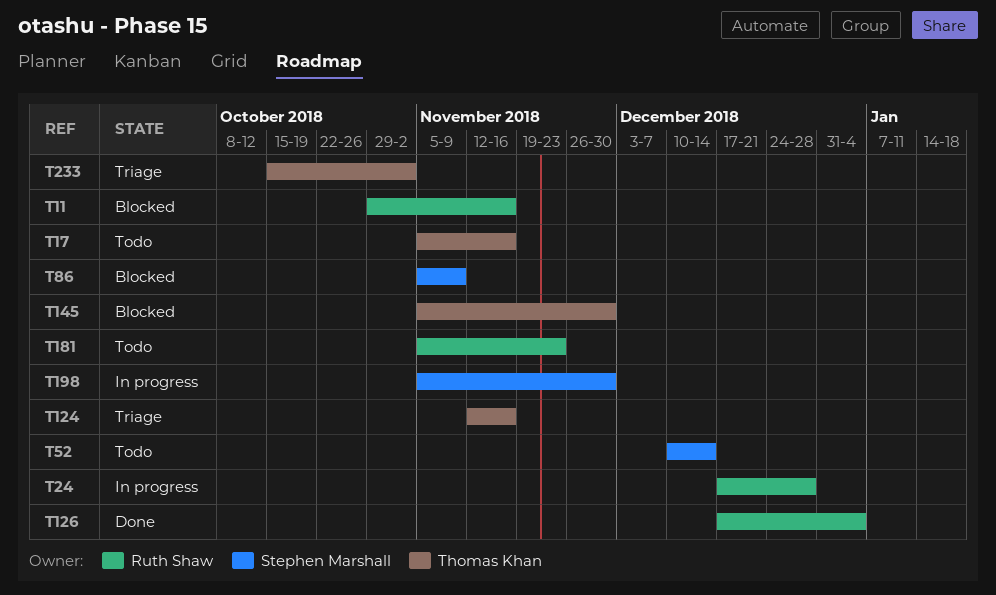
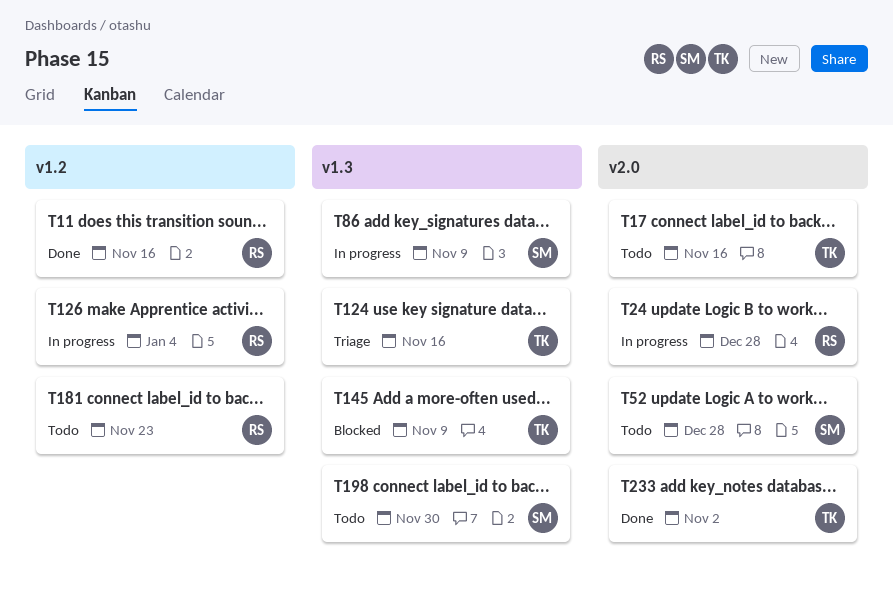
T11, status: Blocked -> Done
T52, due: Dec 14 -> Dec 28
T86, status: Blocked -> In progress
T126, status: Done -> In progress
T145, due: Nov 30 -> Nov 9
T198, status: In progress -> Todo
T233, status: Triage -> Done

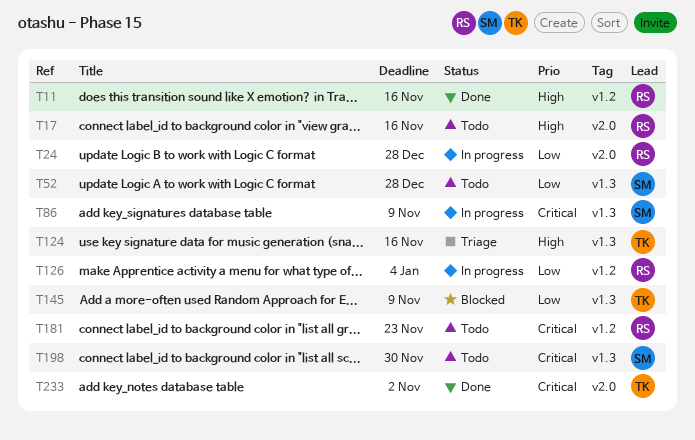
T17, owner: TK -> RS
T52, label: v2.0 -> v1.3

